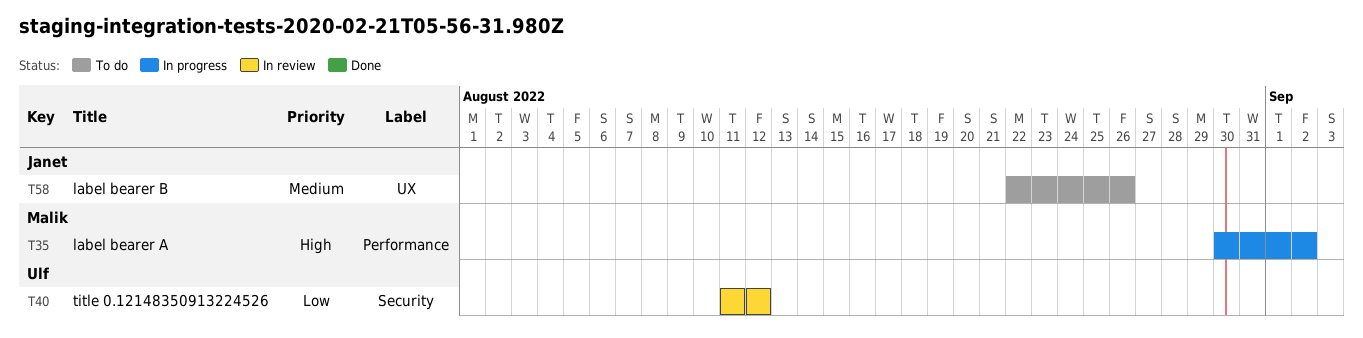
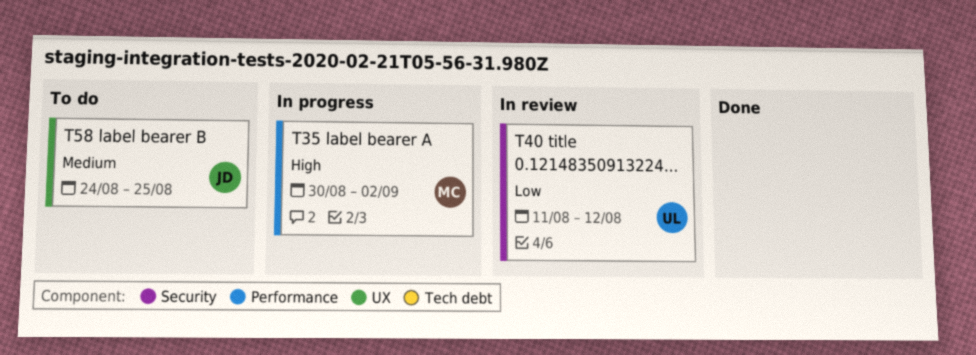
T58, start: Aug 22 -> Aug 24
T58, due: Aug 26 -> Aug 25

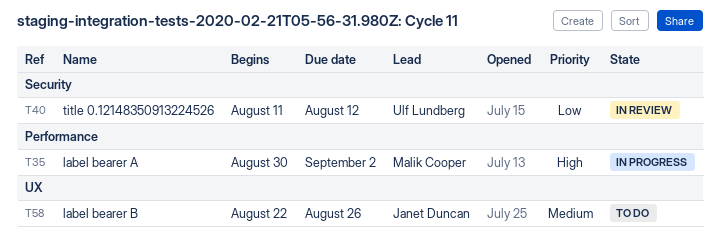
T58, start: Aug 24 -> Aug 22
T58, due: Aug 25 -> Aug 26

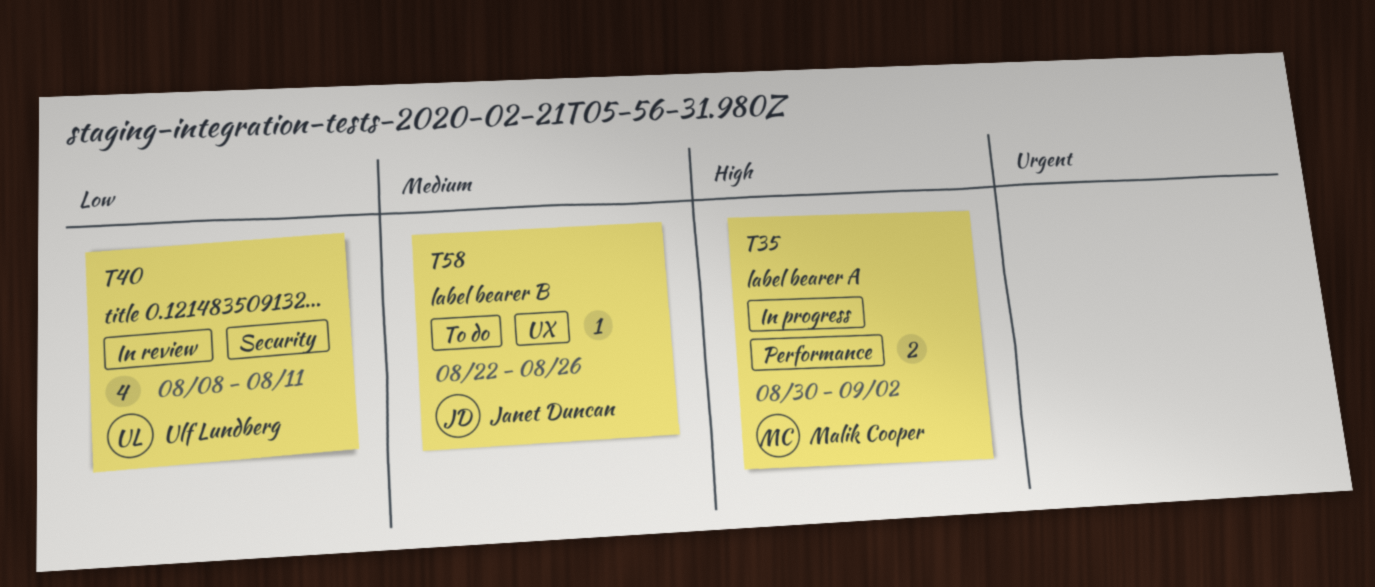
T40, start: Aug 11 -> Aug 8
T40, due: Aug 12 -> Aug 11

